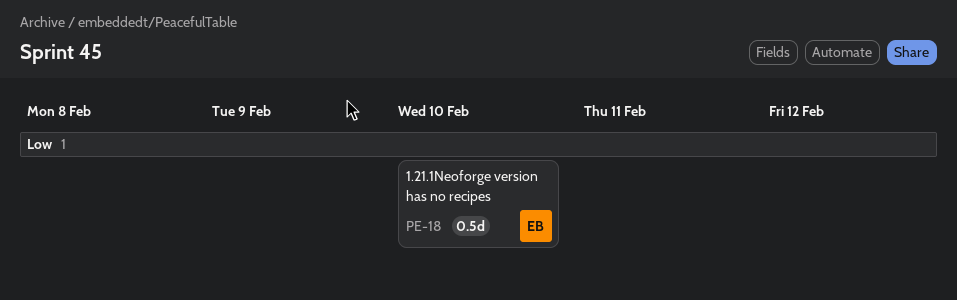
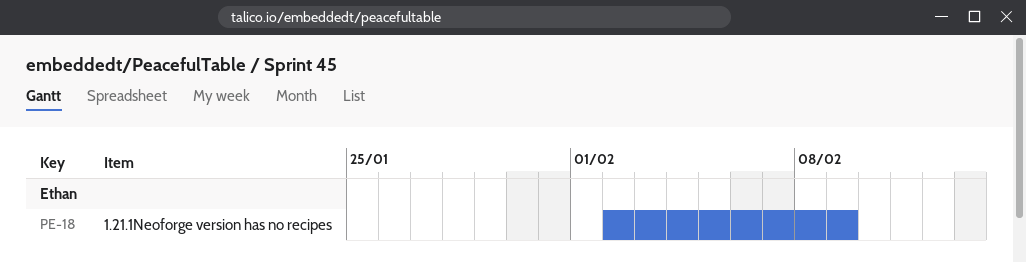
PE-18, due: Feb 10 -> Feb 9

